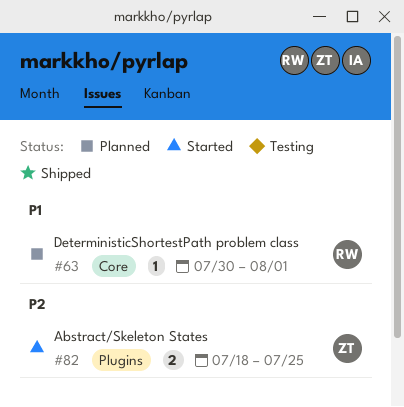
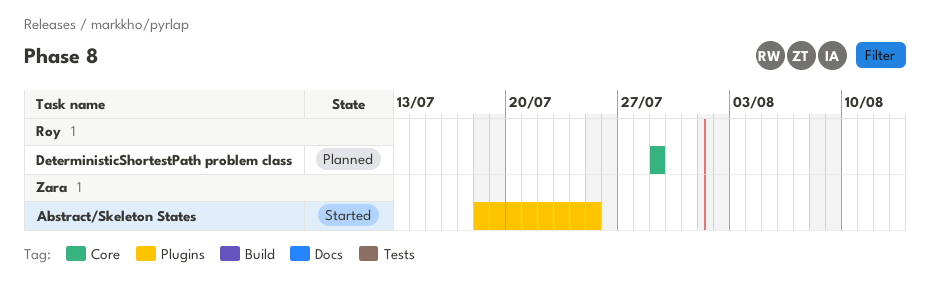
DeterministicShortestPath problem class, start: Jul 30 -> Jul 29
DeterministicShortestPath problem class, due: Aug 1 -> Jul 29

